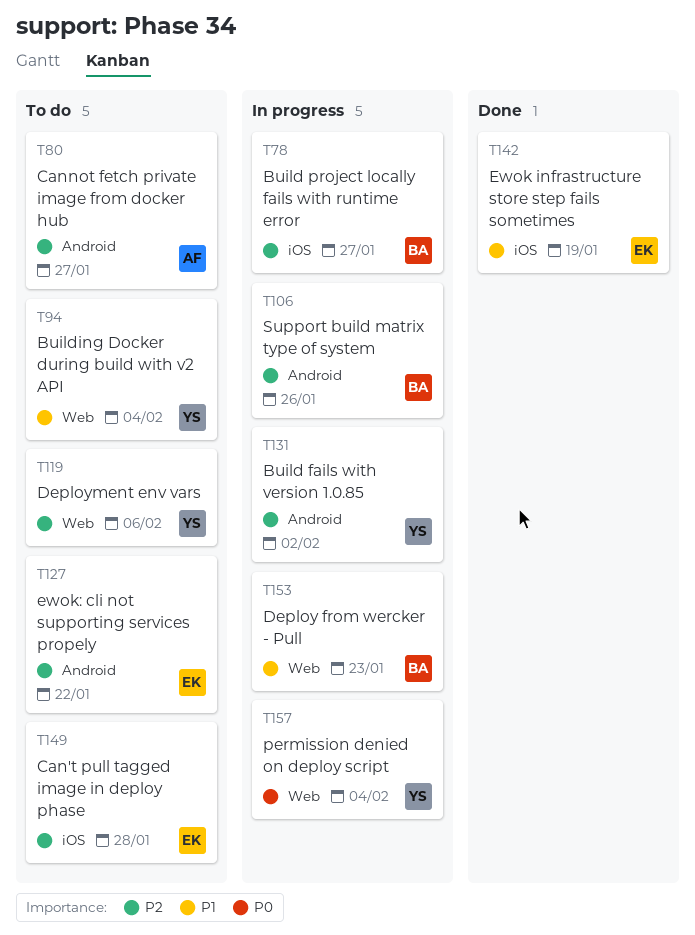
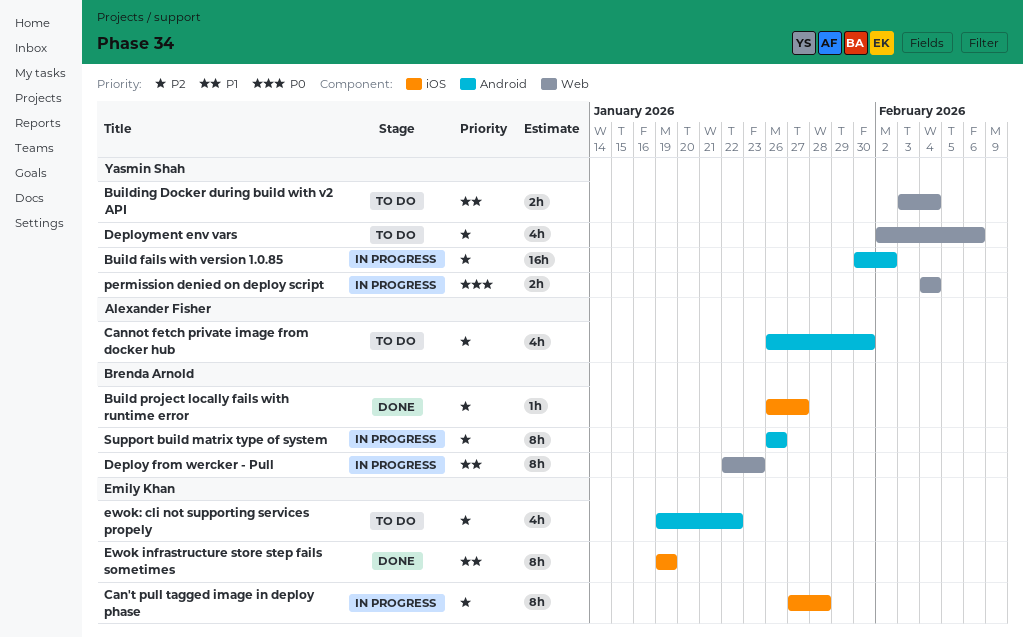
Build project locally fails with runtime error, status: In progress -> Done
Can't pull tagged image in deploy phase, status: To do -> In progress
Cannot fetch private image from docker hub, due: Jan 27 -> Jan 30

